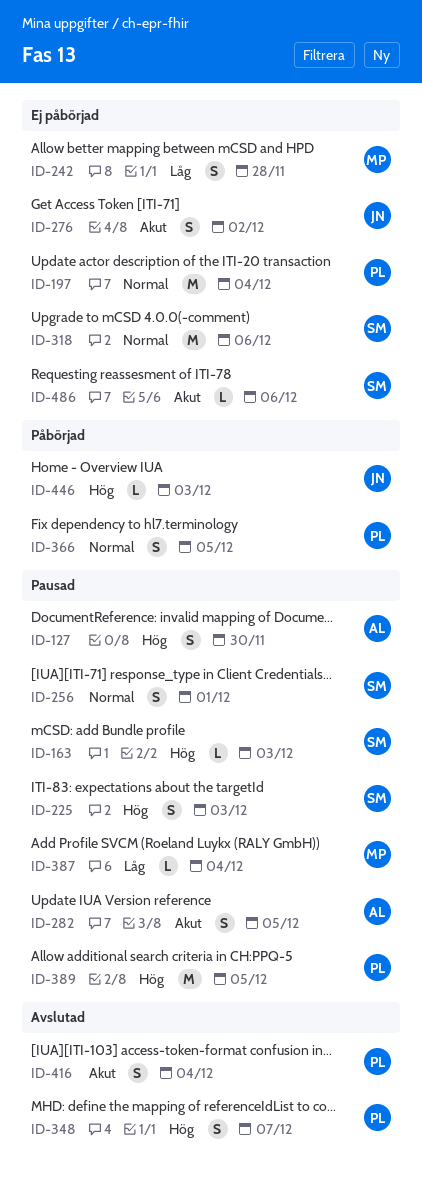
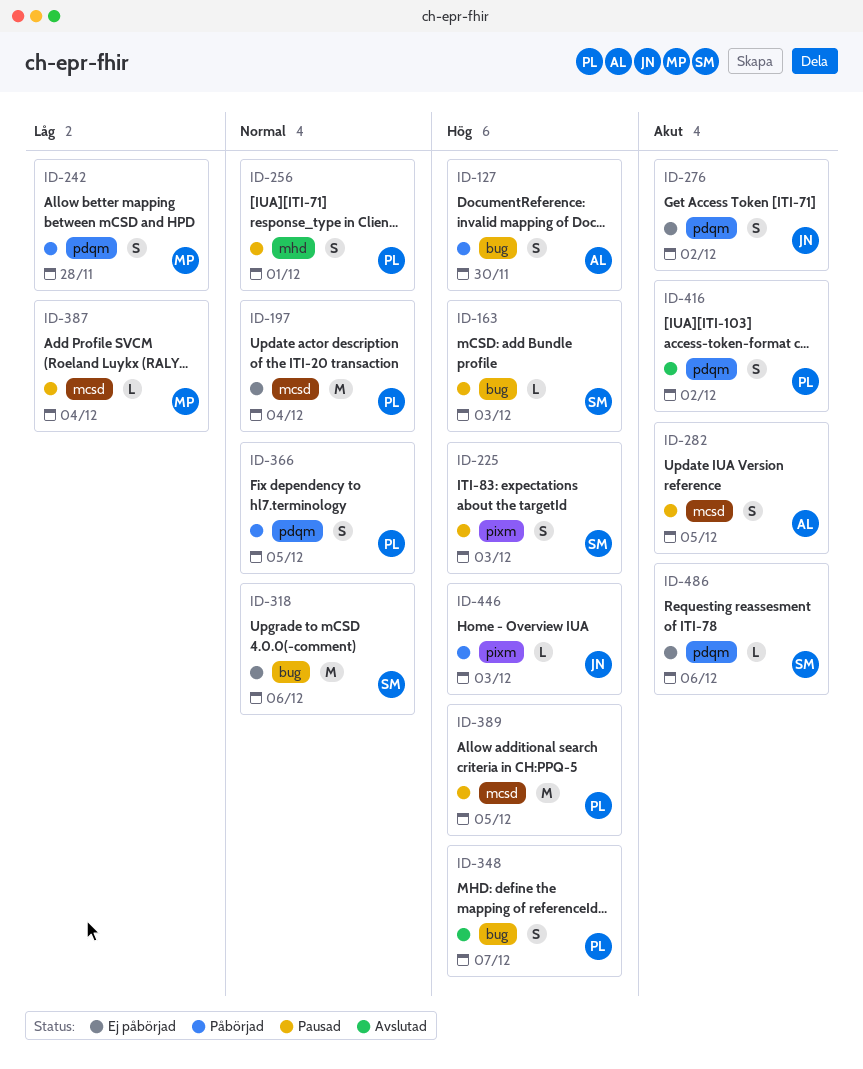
ID-127, status: Pausad -> Påbörjad
ID-242, status: Ej påbörjad -> Påbörjad
ID-256, owner: SM -> PL
ID-416, due: Dec 4 -> Dec 2

